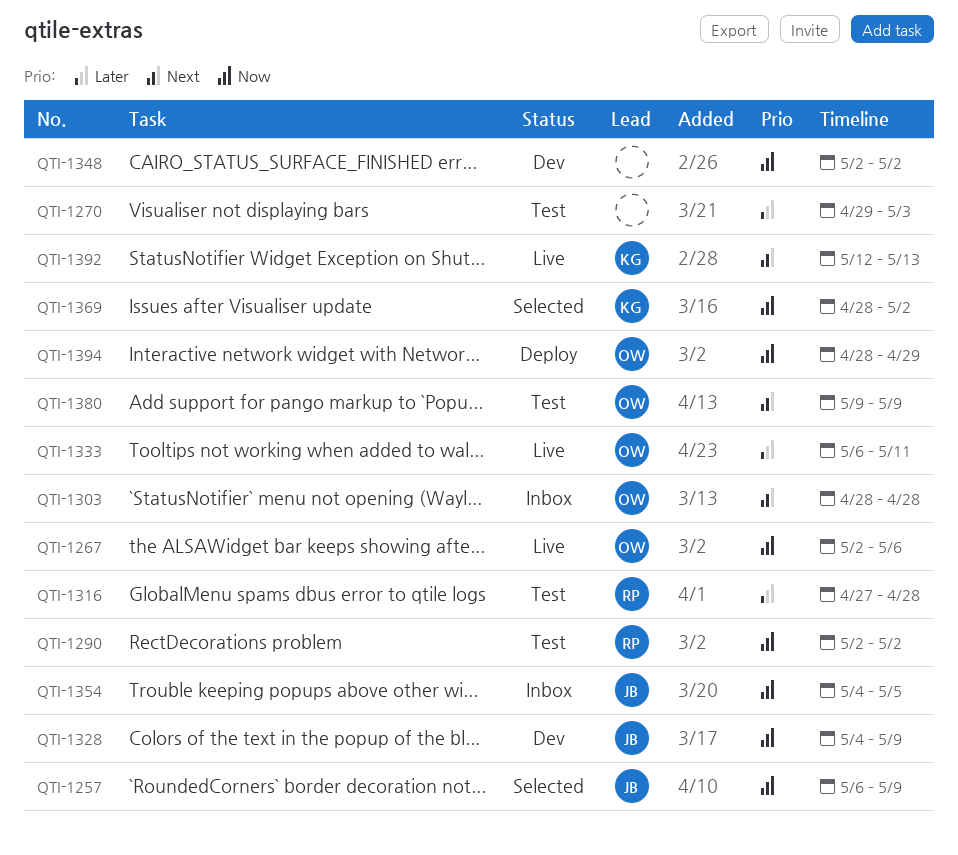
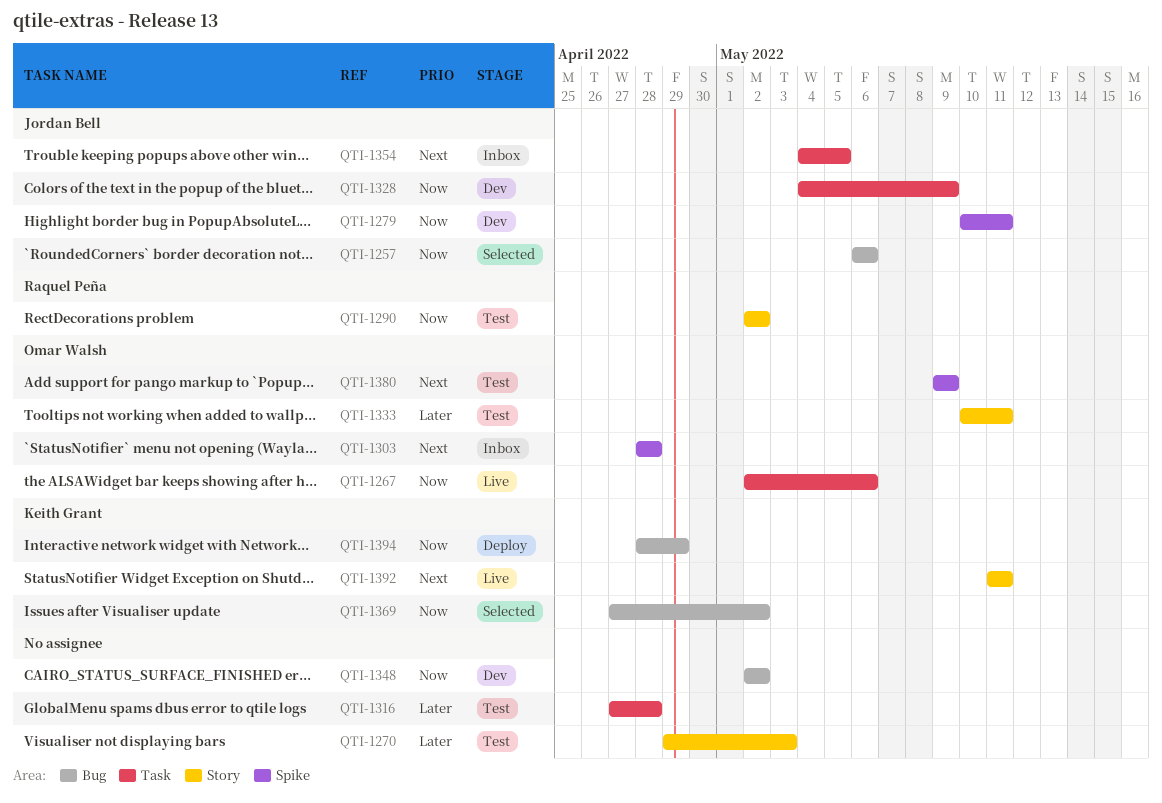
QTI-1257, due: May 9 -> May 6
QTI-1279: none -> present
QTI-1316, owner: Raquel Peña -> none
QTI-1333, status: Live -> Test
QTI-1333, start: May 6 -> May 10
QTI-1354, priority: Now -> Next
QTI-1369, start: Apr 28 -> Apr 27
QTI-1392, start: May 12 -> May 11
QTI-1392, due: May 13 -> May 11
QTI-1394, owner: Omar Walsh -> Keith Grant

